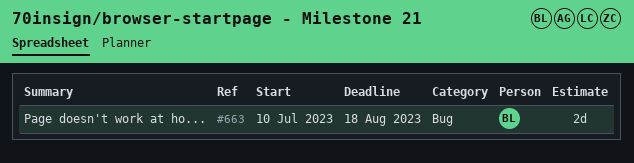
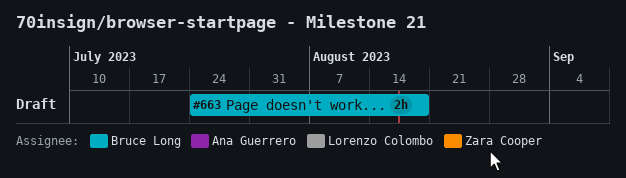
#663, estimate: 2d -> 2h
#663, start: Jul 10 -> Jul 24

